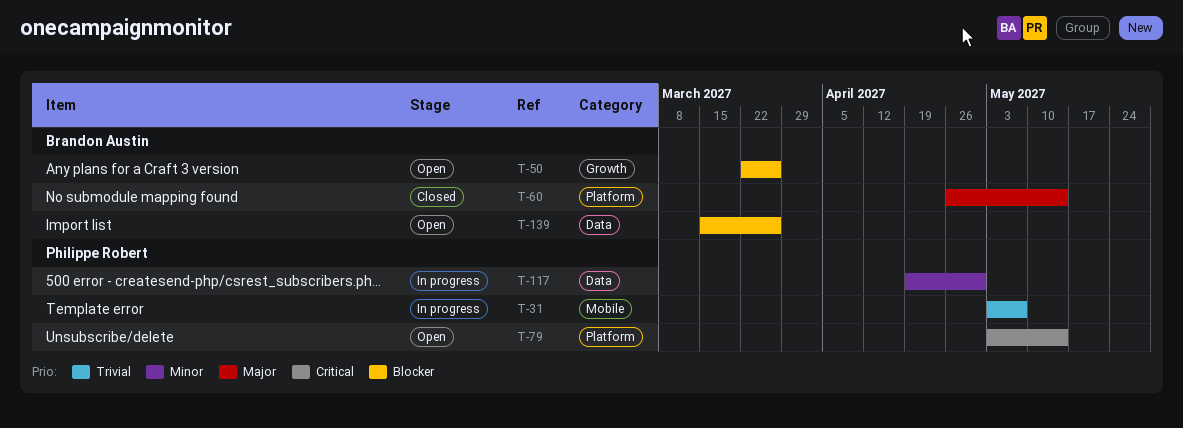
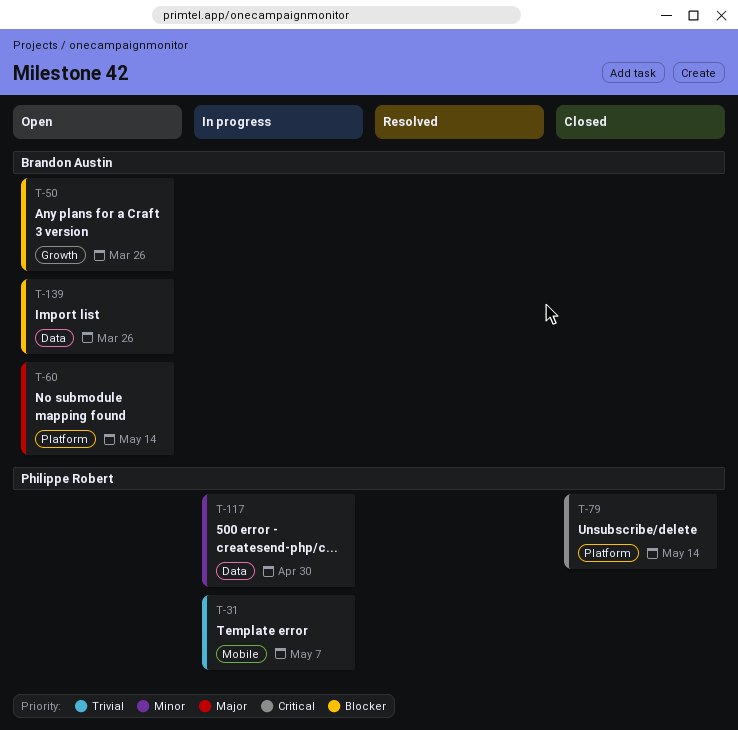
T-60, status: Closed -> Open
T-79, status: Open -> Closed

